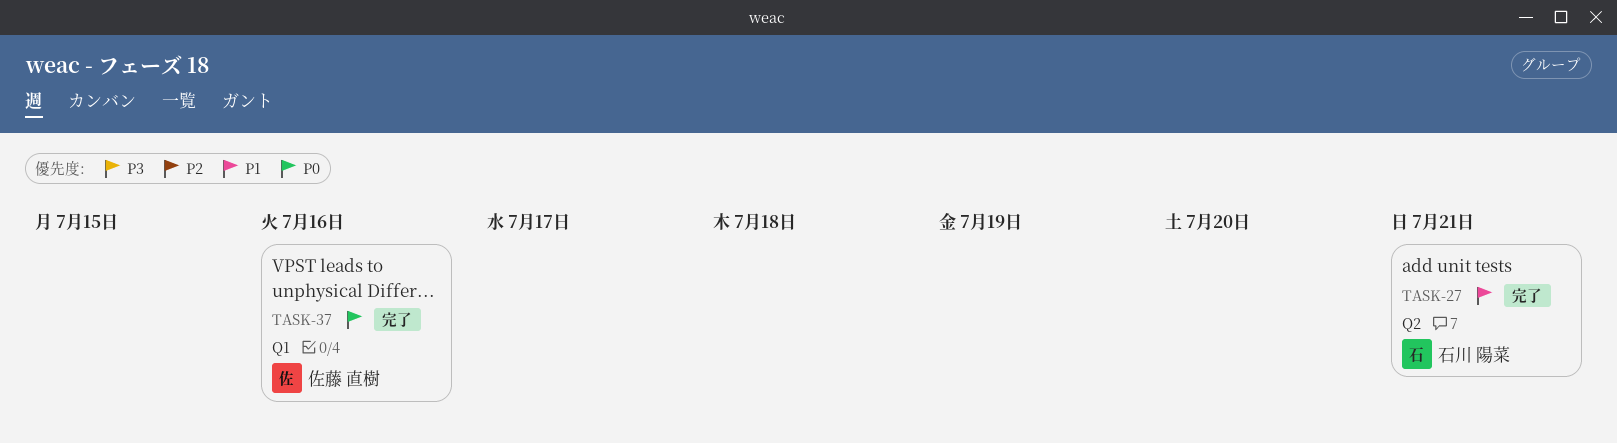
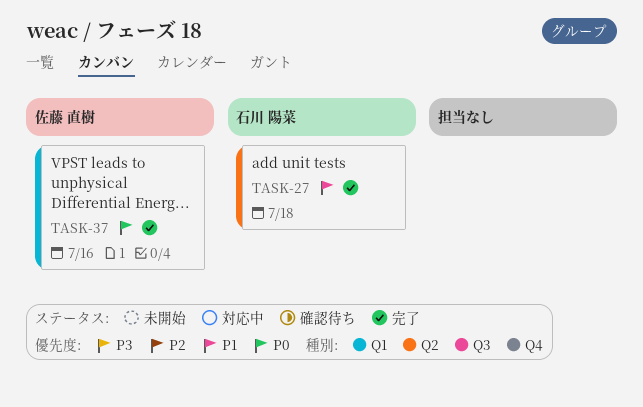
TASK-27, due: Jul 21 -> Jul 18

